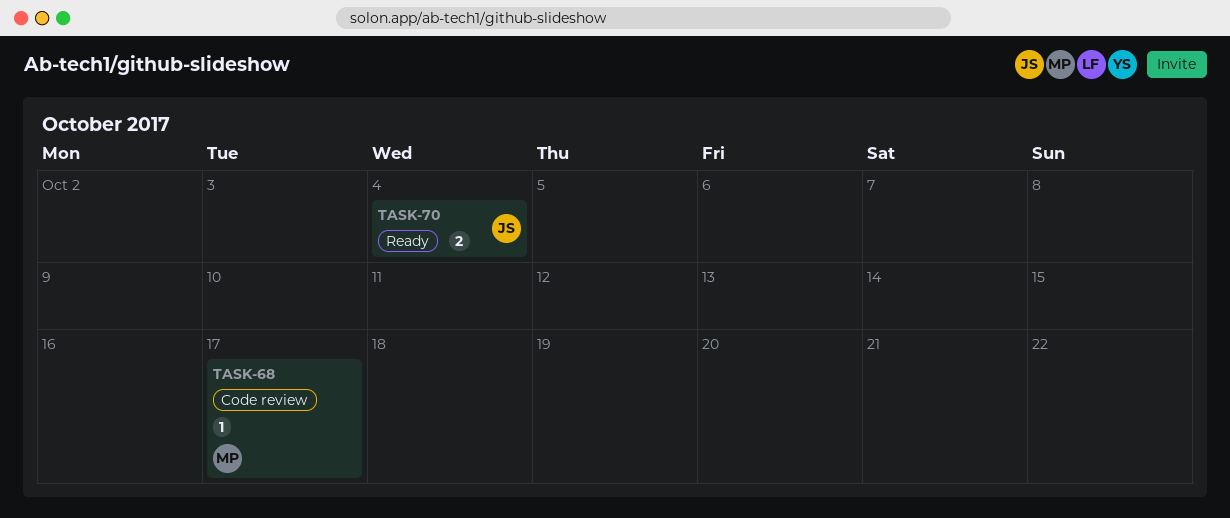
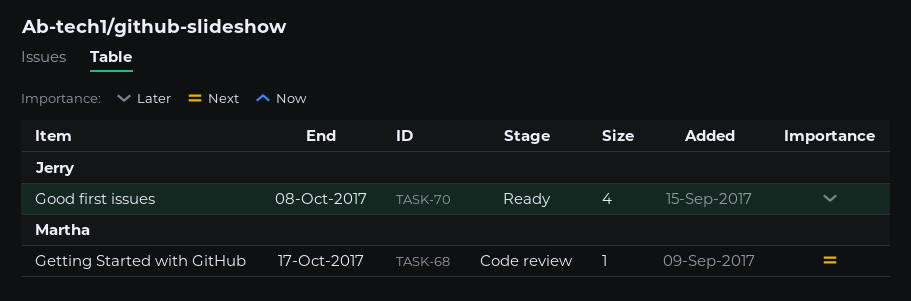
TASK-70, estimate: 2 -> 4
TASK-70, due: Oct 4 -> Oct 8

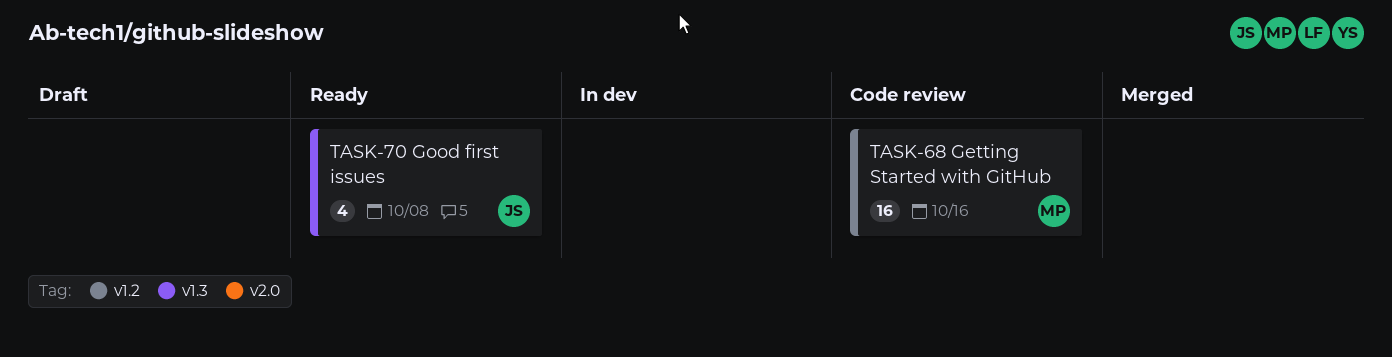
TASK-68, estimate: 1 -> 16
TASK-68, due: Oct 17 -> Oct 16

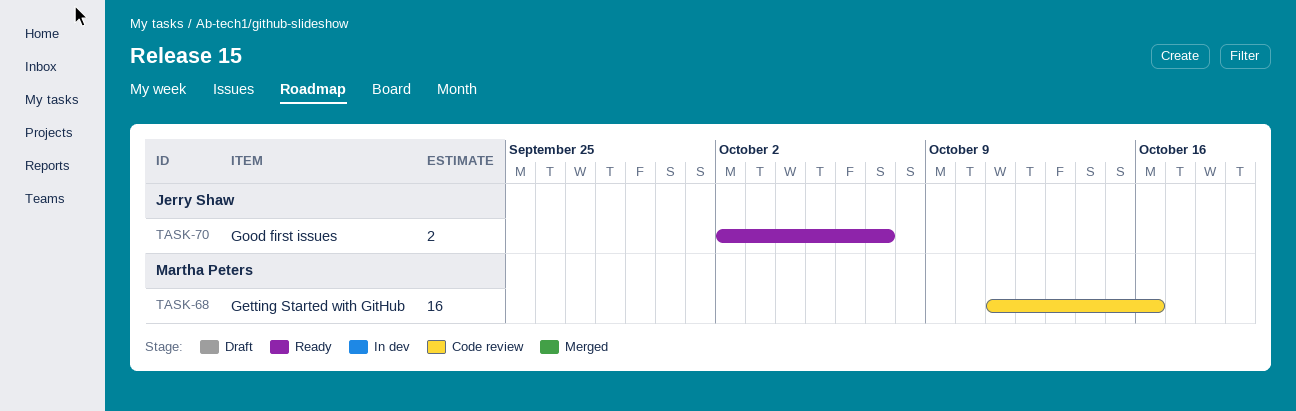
TASK-70, estimate: 4 -> 2
TASK-70, due: Oct 8 -> Oct 7

